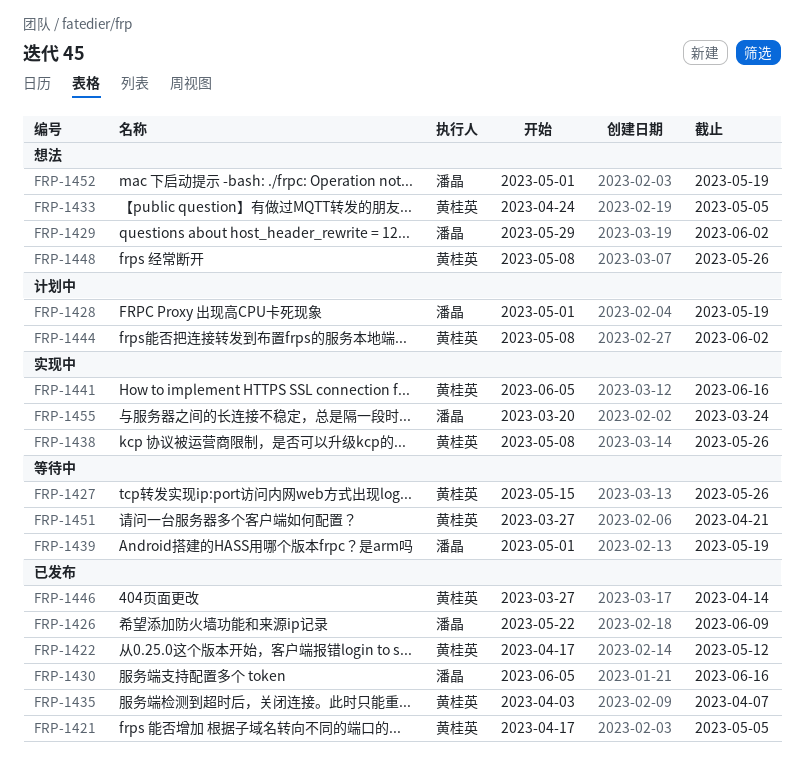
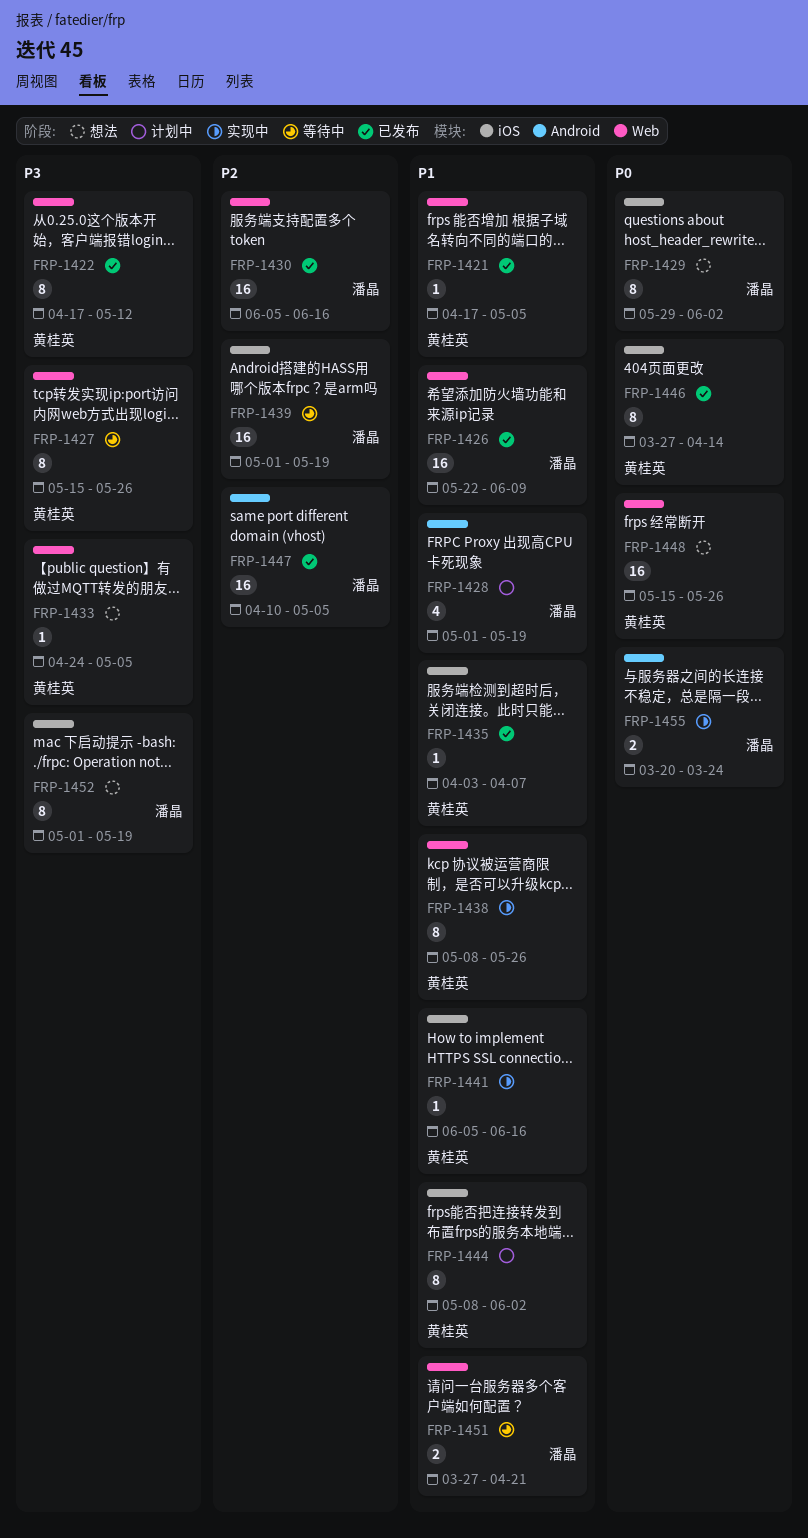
FRP-1447: none -> present
FRP-1448, start: May 8 -> May 15
FRP-1451, owner: 黄桂英 -> 潘晶

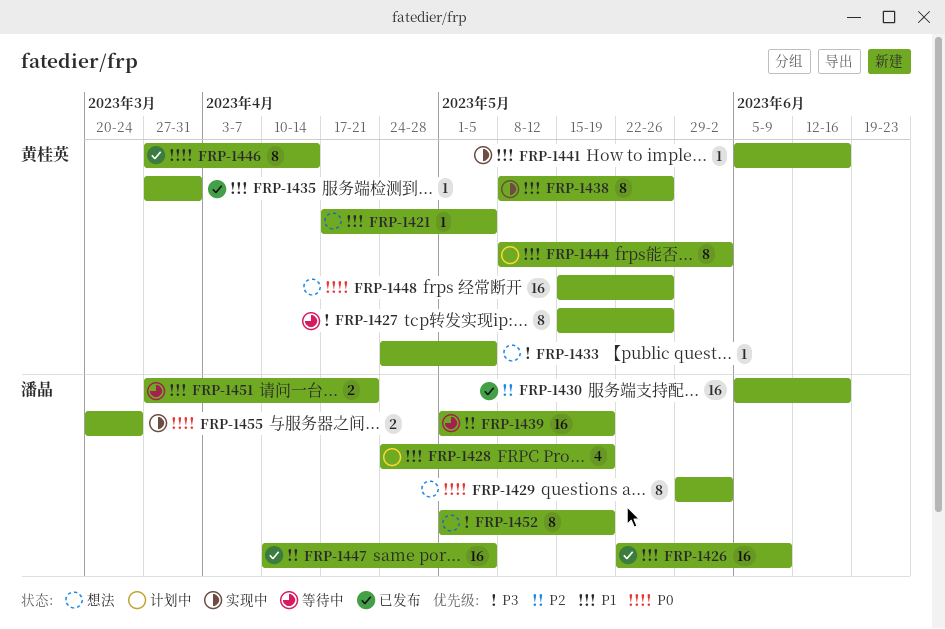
FRP-1421, status: 已发布 -> 想法
FRP-1422: present -> none
FRP-1428, start: May 1 -> Apr 24
FRP-1435, start: Apr 3 -> Mar 27
FRP-1435, due: Apr 7 -> Mar 31

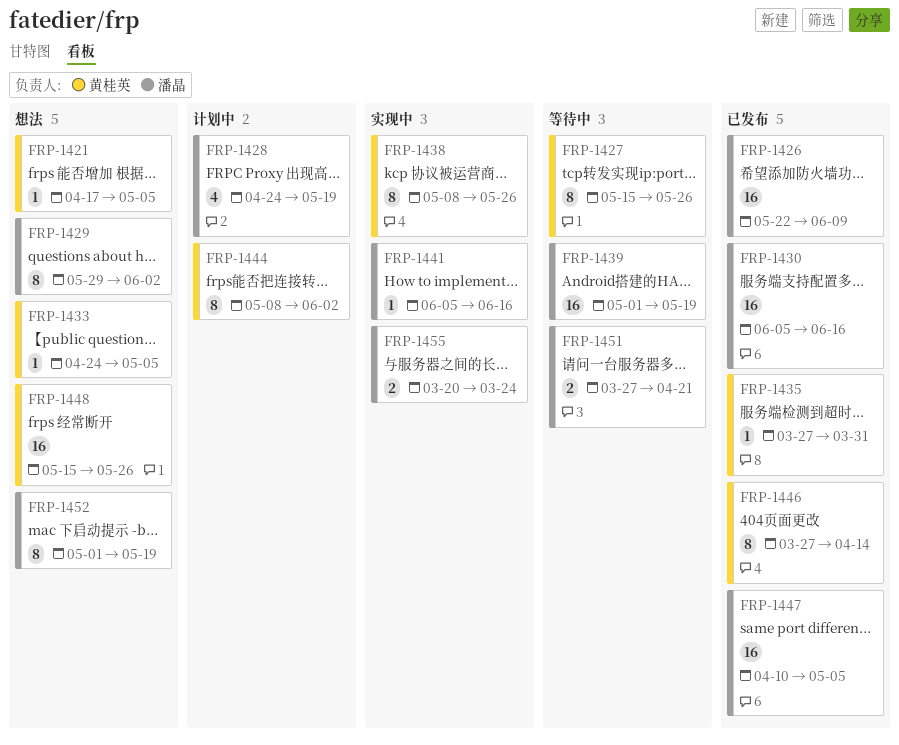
FRP-1441, owner: 黄桂英 -> 潘晶

